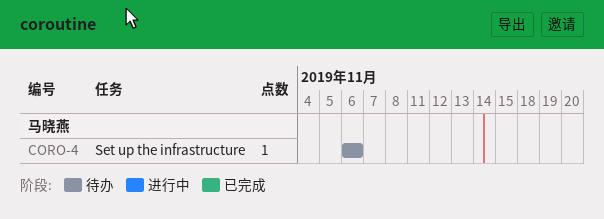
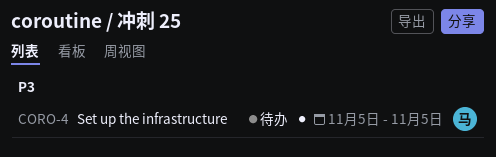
CORO-4, start: Nov 6 -> Nov 5
CORO-4, due: Nov 6 -> Nov 5

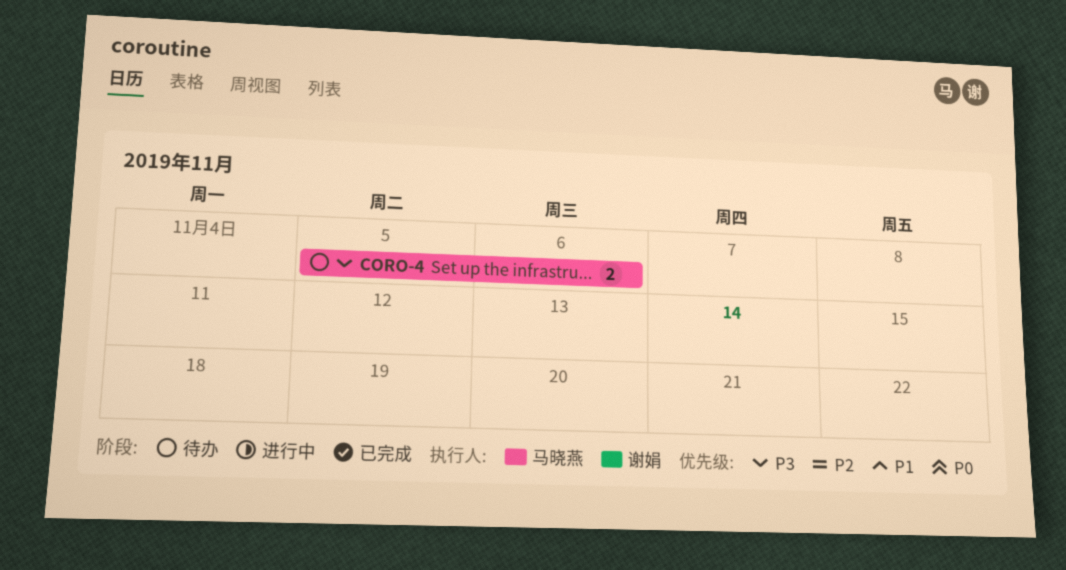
CORO-4, estimate: 1 -> 2
CORO-4, due: Nov 5 -> Nov 6

